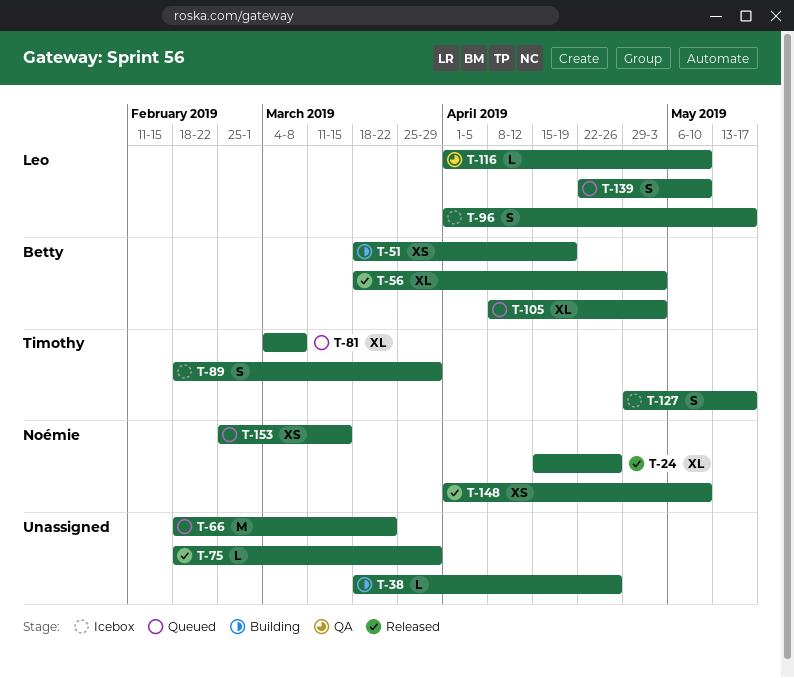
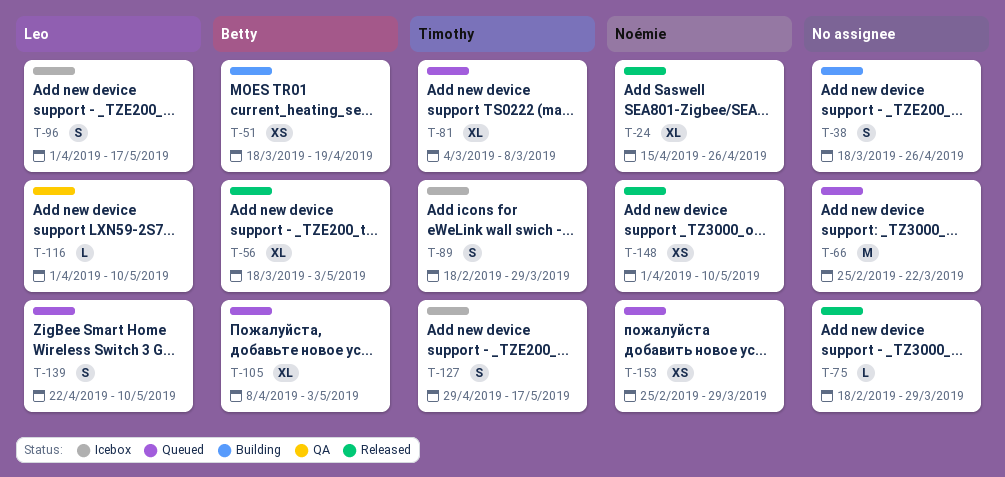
T-38, estimate: L -> S
T-66, start: Feb 18 -> Feb 25
T-153, due: Mar 15 -> Mar 29

